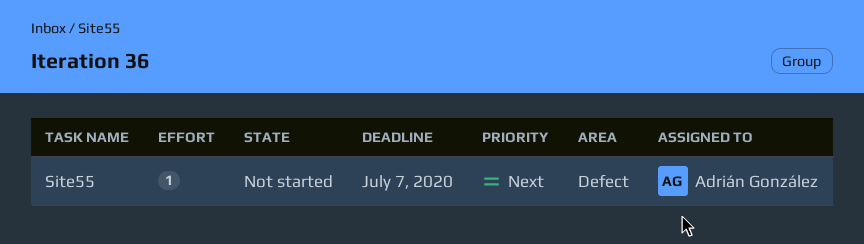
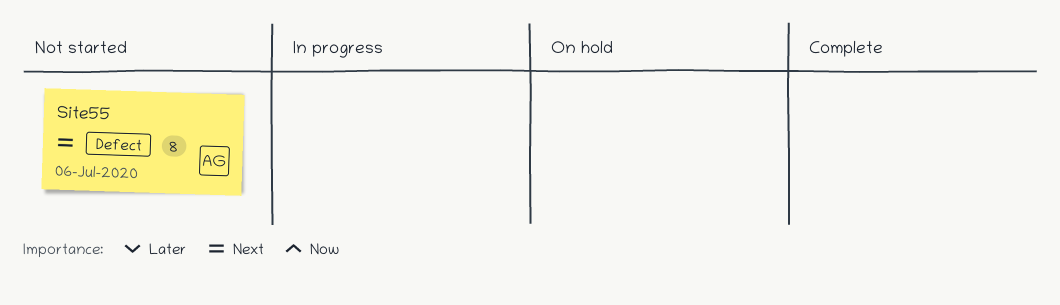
Site55, estimate: 1 -> 8
Site55, due: Jul 7 -> Jul 6

